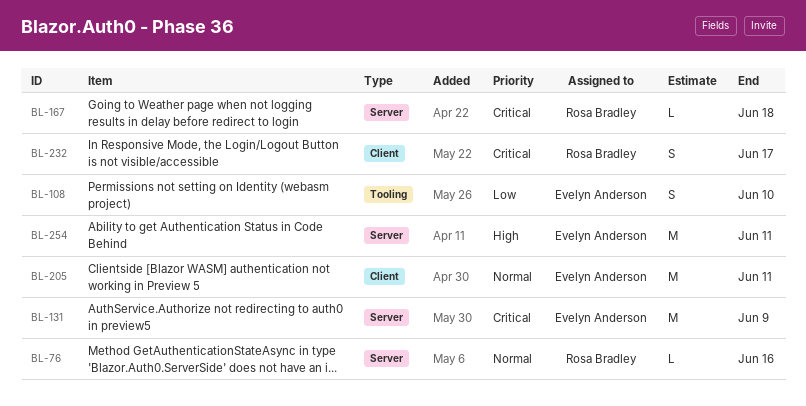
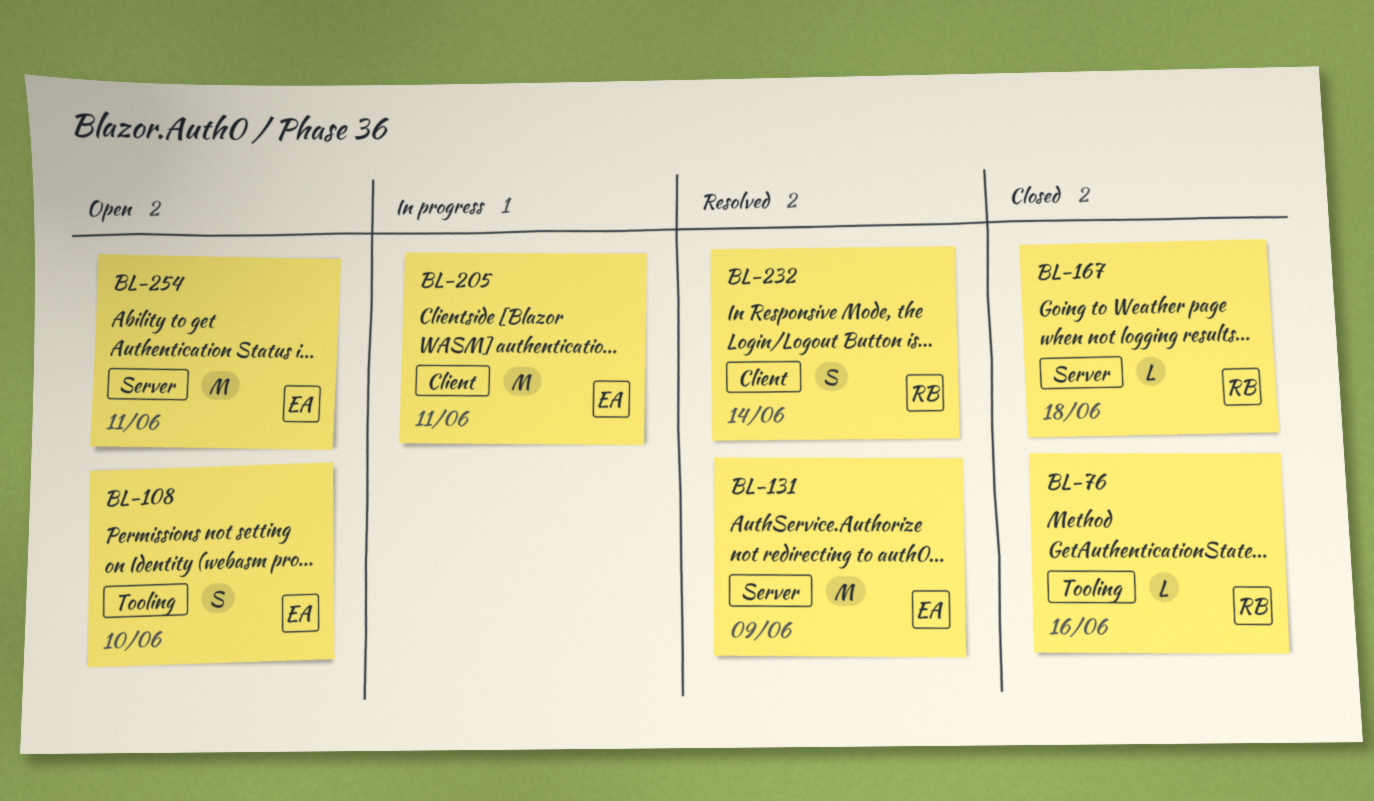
BL-76, label: Server -> Tooling
BL-232, due: Jun 17 -> Jun 14

